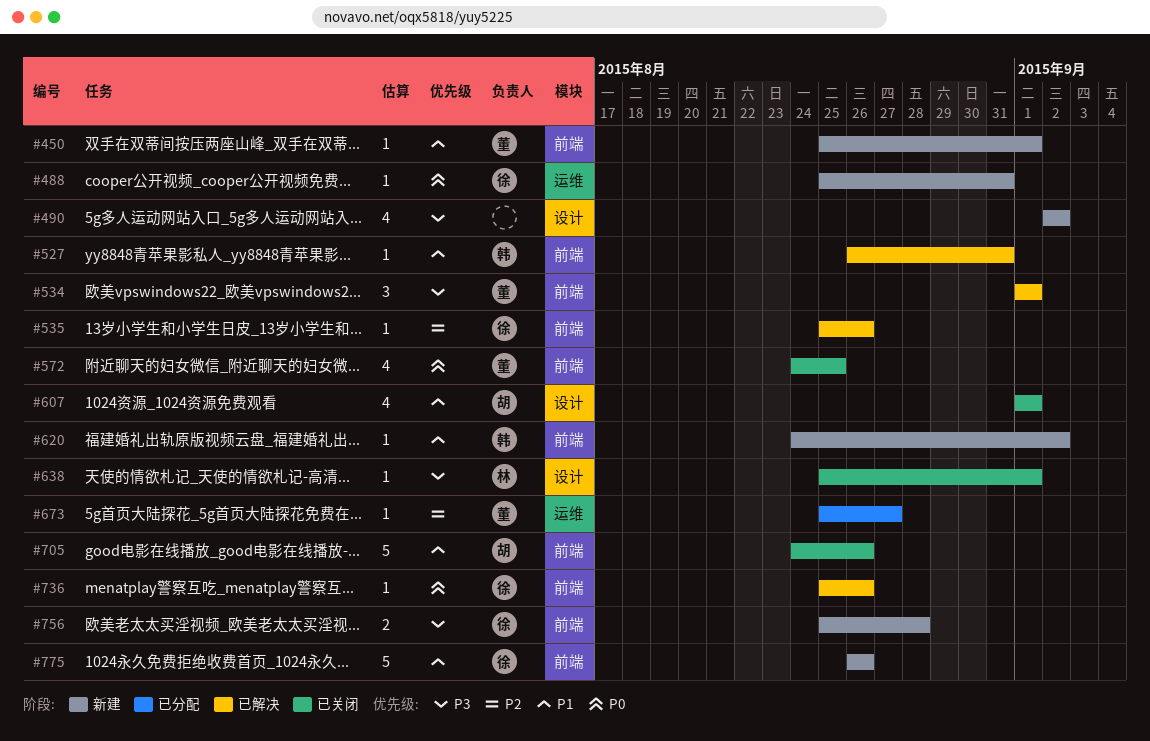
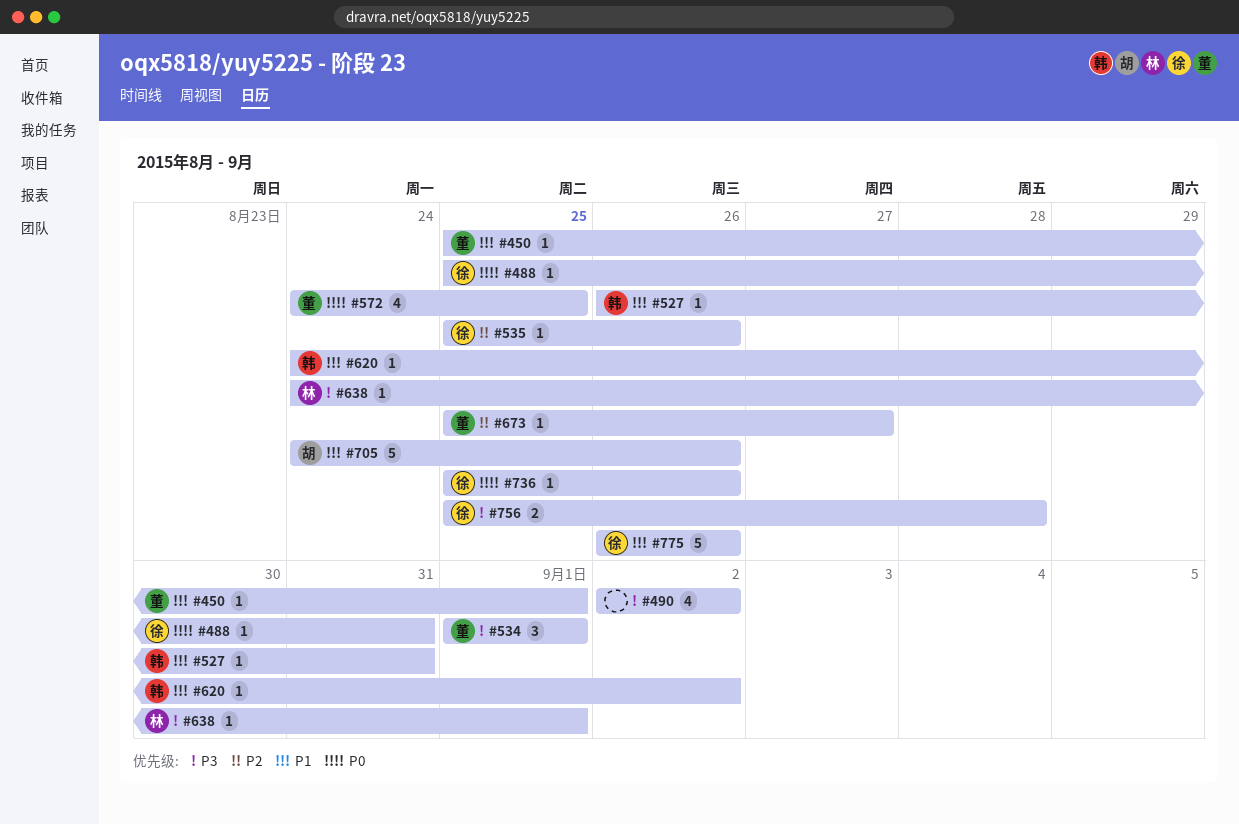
#607: present -> none
#638, start: Aug 25 -> Aug 24

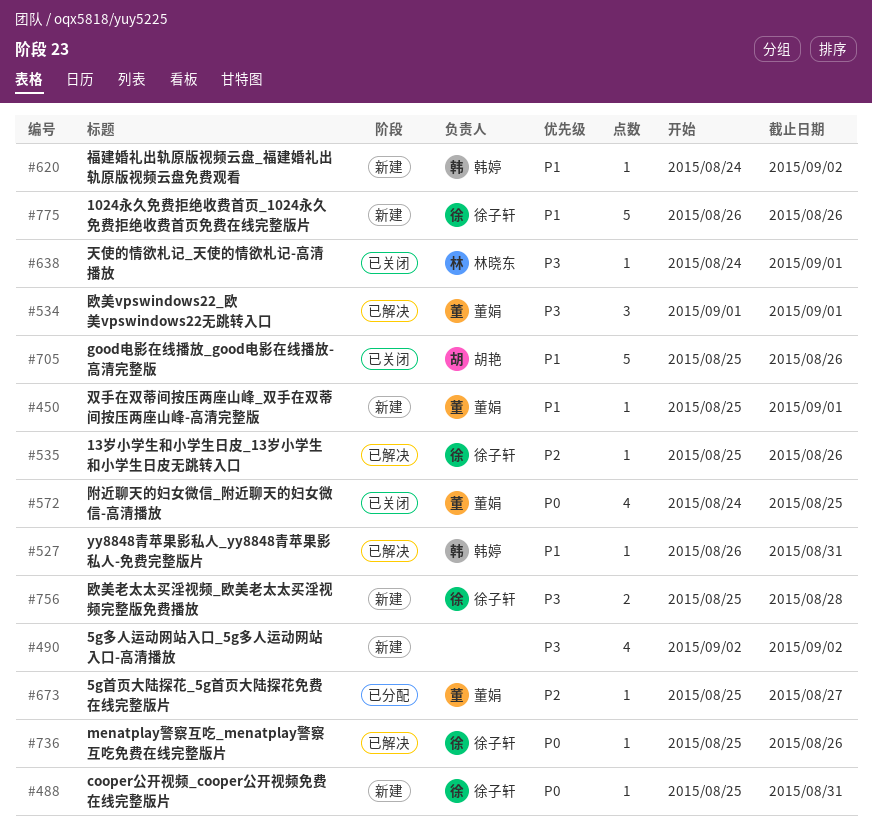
#705, start: Aug 24 -> Aug 25

